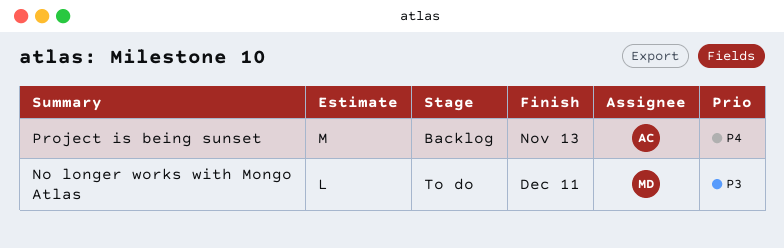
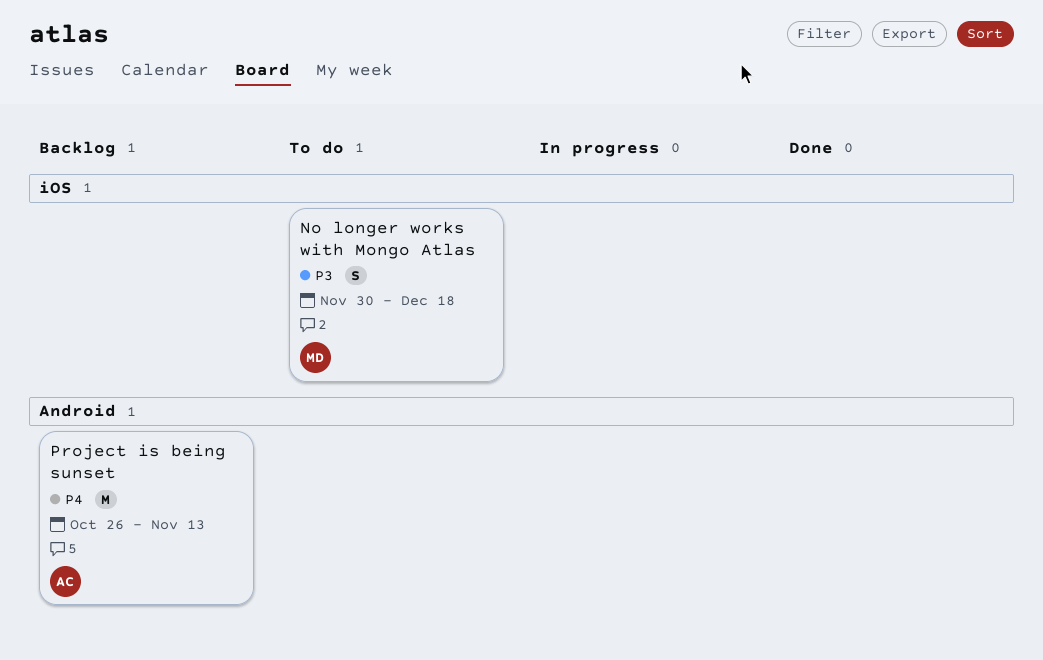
No longer works with Mongo Atlas, estimate: L -> S
No longer works with Mongo Atlas, due: Dec 11 -> Dec 18

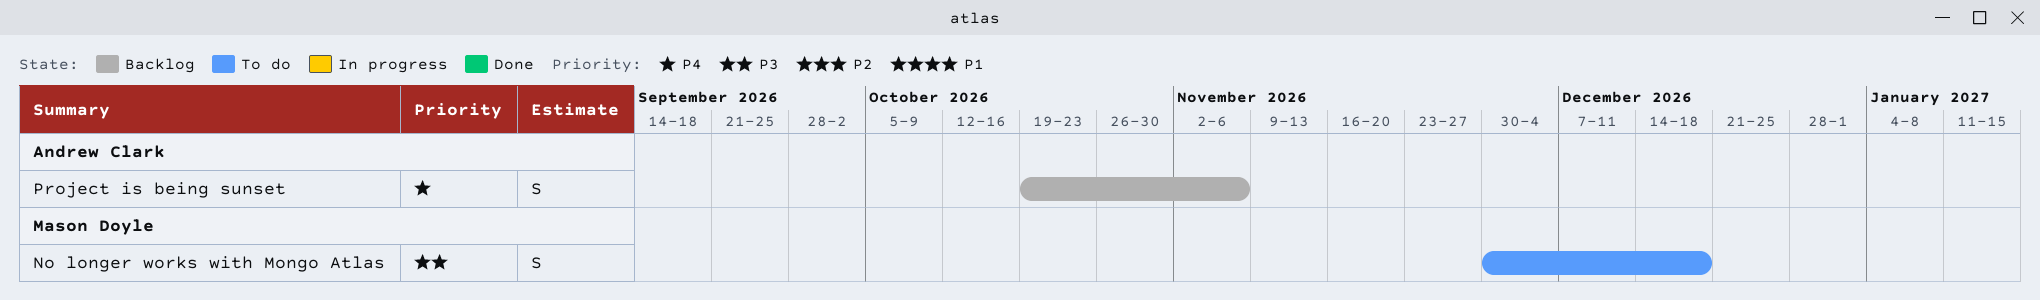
Project is being sunset, estimate: M -> S
Project is being sunset, start: Oct 26 -> Oct 19
Project is being sunset, due: Nov 13 -> Nov 6

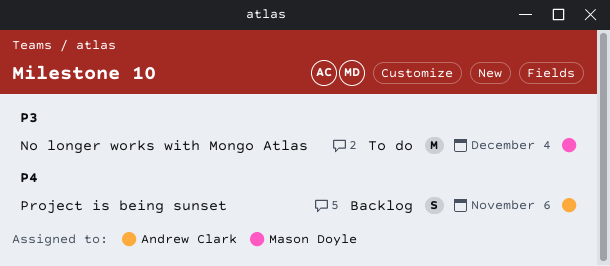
No longer works with Mongo Atlas, estimate: S -> M
No longer works with Mongo Atlas, due: Dec 18 -> Dec 4

